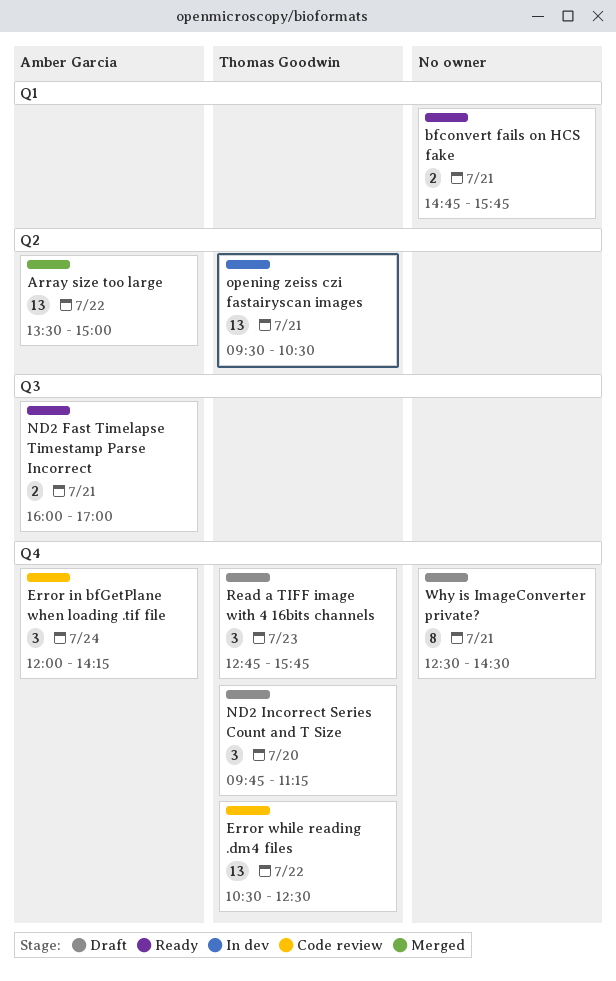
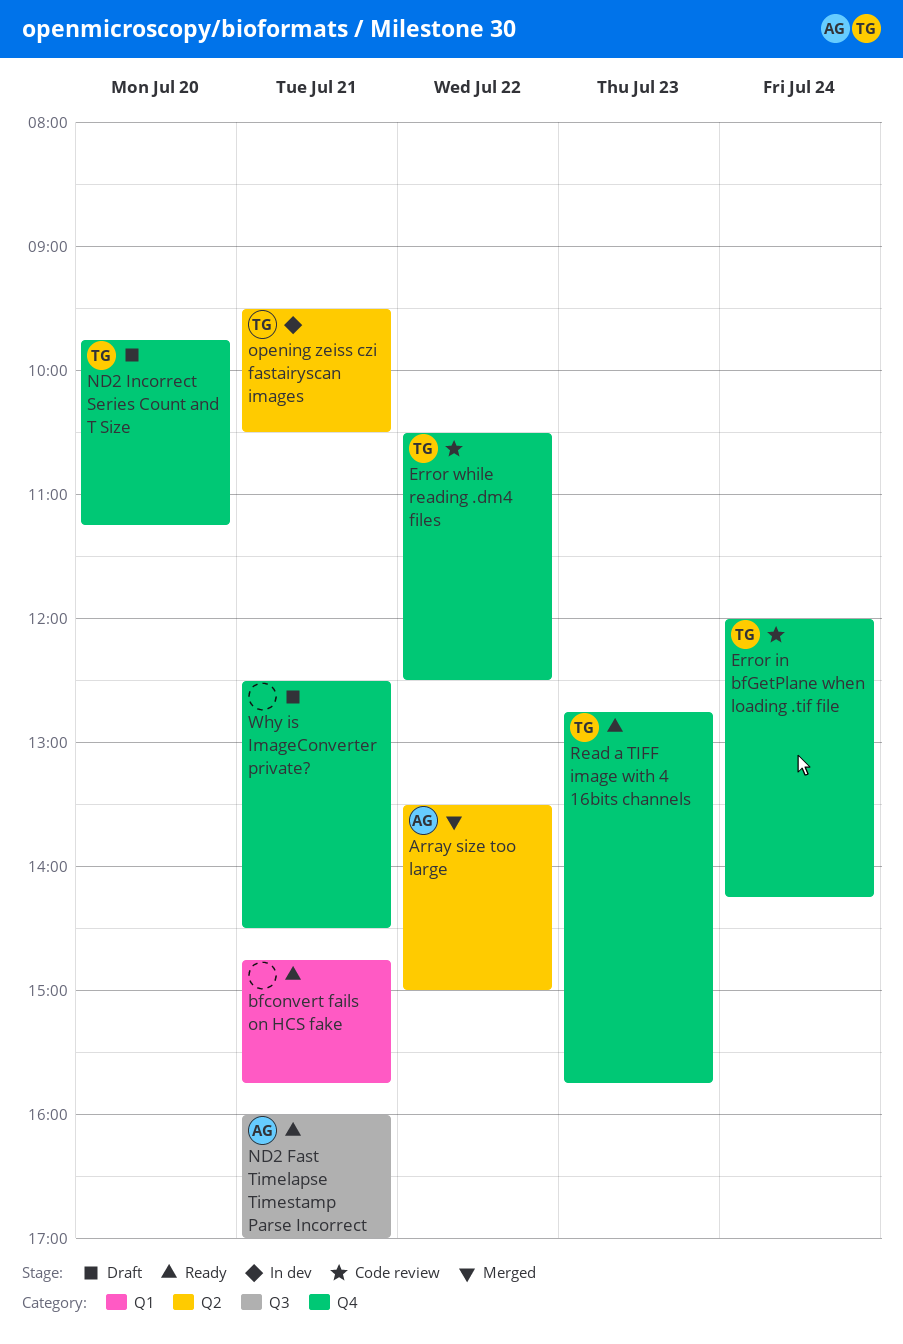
Error in bfGetPlane when loading .tif file, owner: Amber Garcia -> Thomas Goodwin
Read a TIFF image with 4 16bits channels, status: Draft -> Ready

